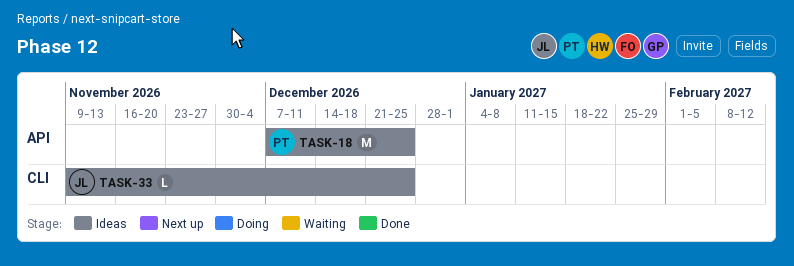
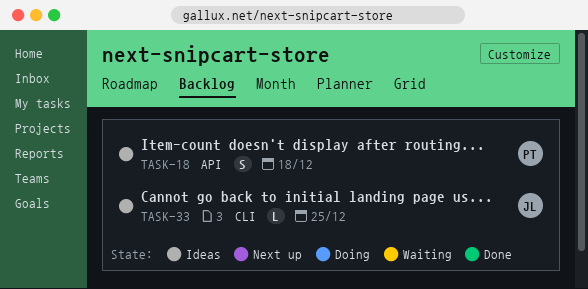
TASK-18, estimate: M -> S
TASK-18, due: Dec 25 -> Dec 18

